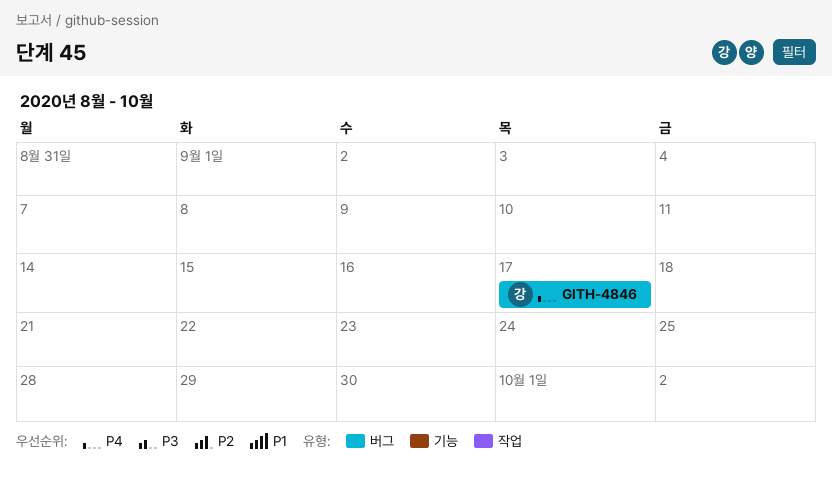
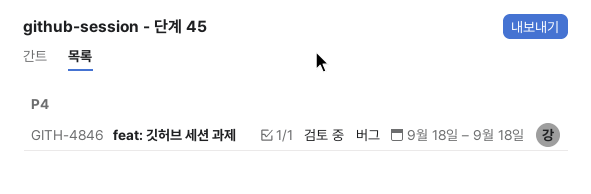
GITH-4846, start: Sep 17 -> Sep 18
GITH-4846, due: Sep 17 -> Sep 18

